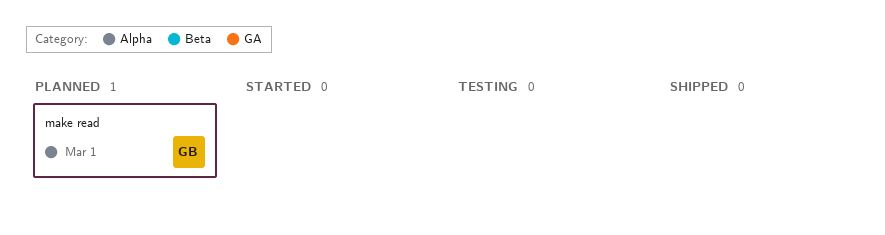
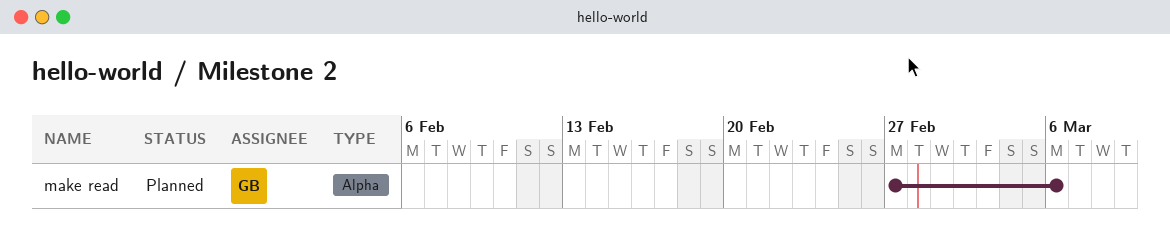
make read, due: Mar 1 -> Mar 6

